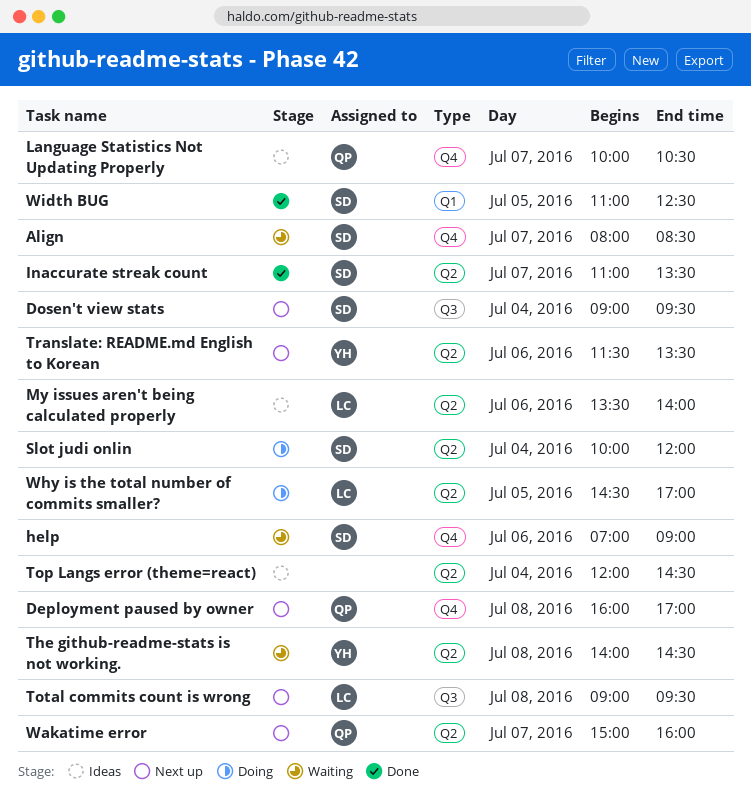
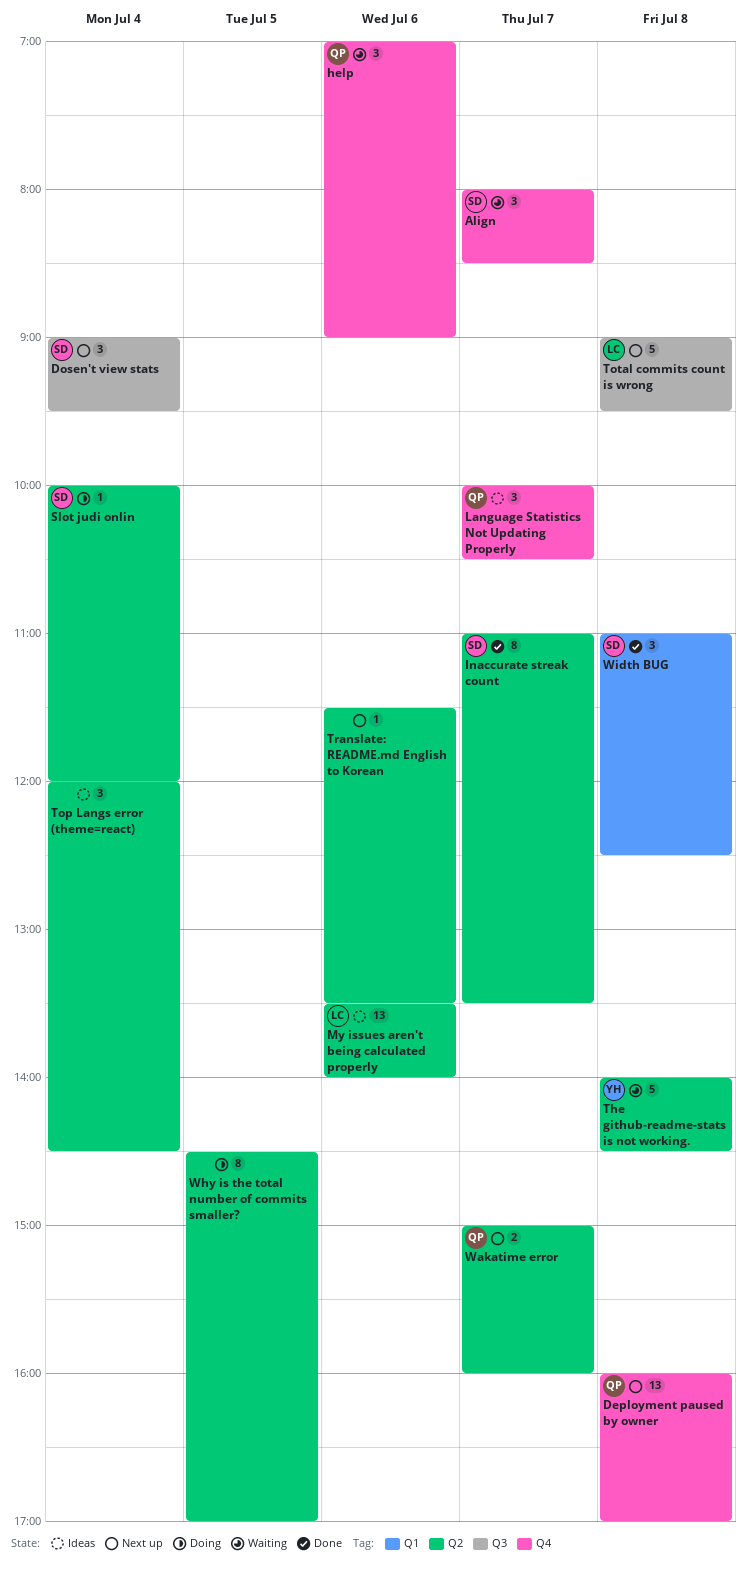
help, owner: SD -> QP
Translate: README.md English to Korean, owner: YH -> none
Why is the total number of commits smaller?, owner: LC -> none
Width BUG, day: Jul 5 -> Jul 8

